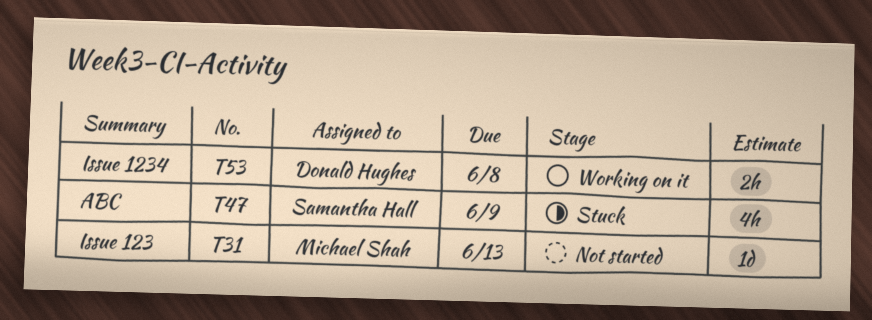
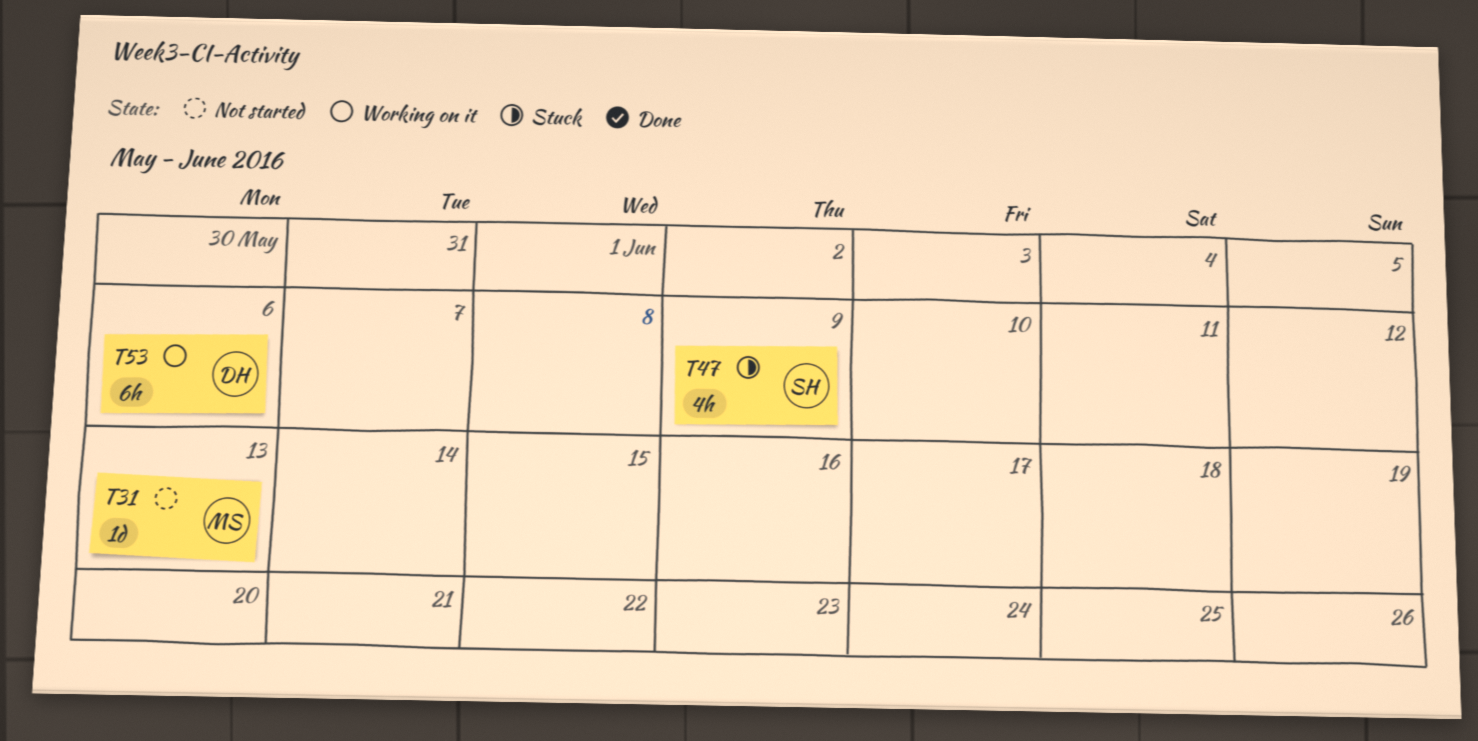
T53, estimate: 2h -> 6h
T53, due: Jun 8 -> Jun 6

